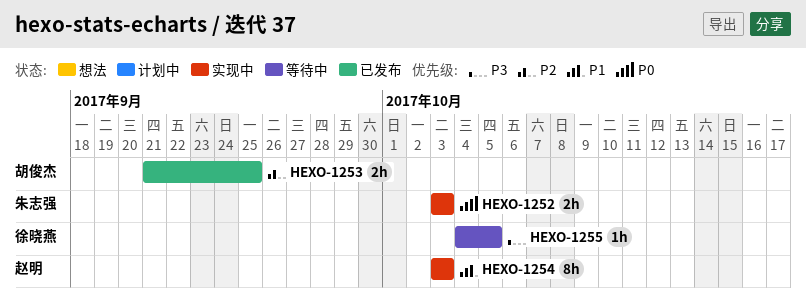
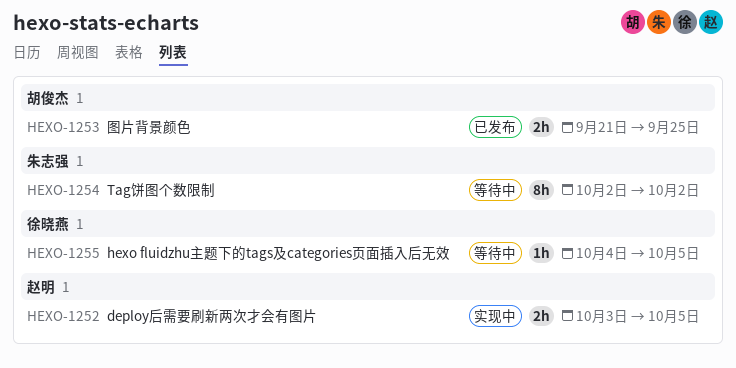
HEXO-1252, owner: 朱志强 -> 赵明
HEXO-1252, due: Oct 3 -> Oct 5
HEXO-1254, status: 实现中 -> 等待中
HEXO-1254, owner: 赵明 -> 朱志强
HEXO-1254, start: Oct 3 -> Oct 2
HEXO-1254, due: Oct 3 -> Oct 2

